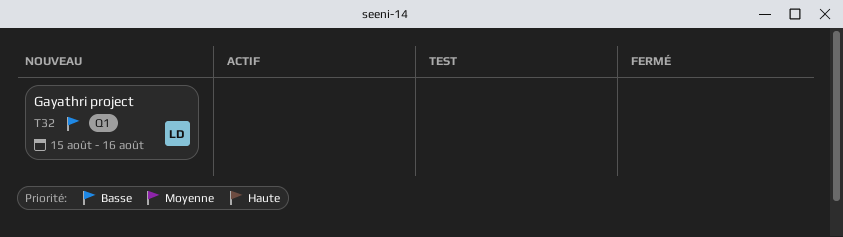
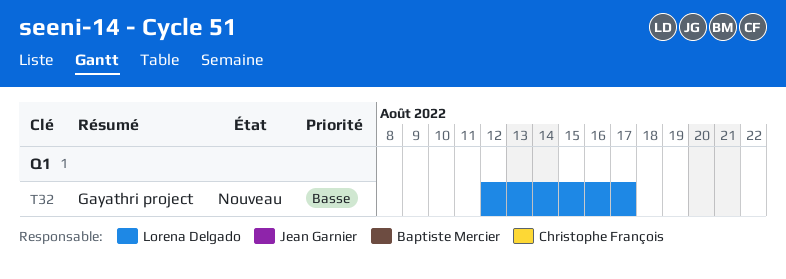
T32, start: Aug 15 -> Aug 12
T32, due: Aug 16 -> Aug 17

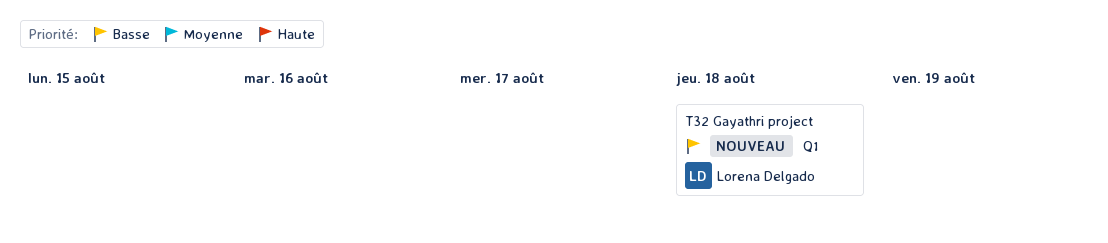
T32, due: Aug 17 -> Aug 18

